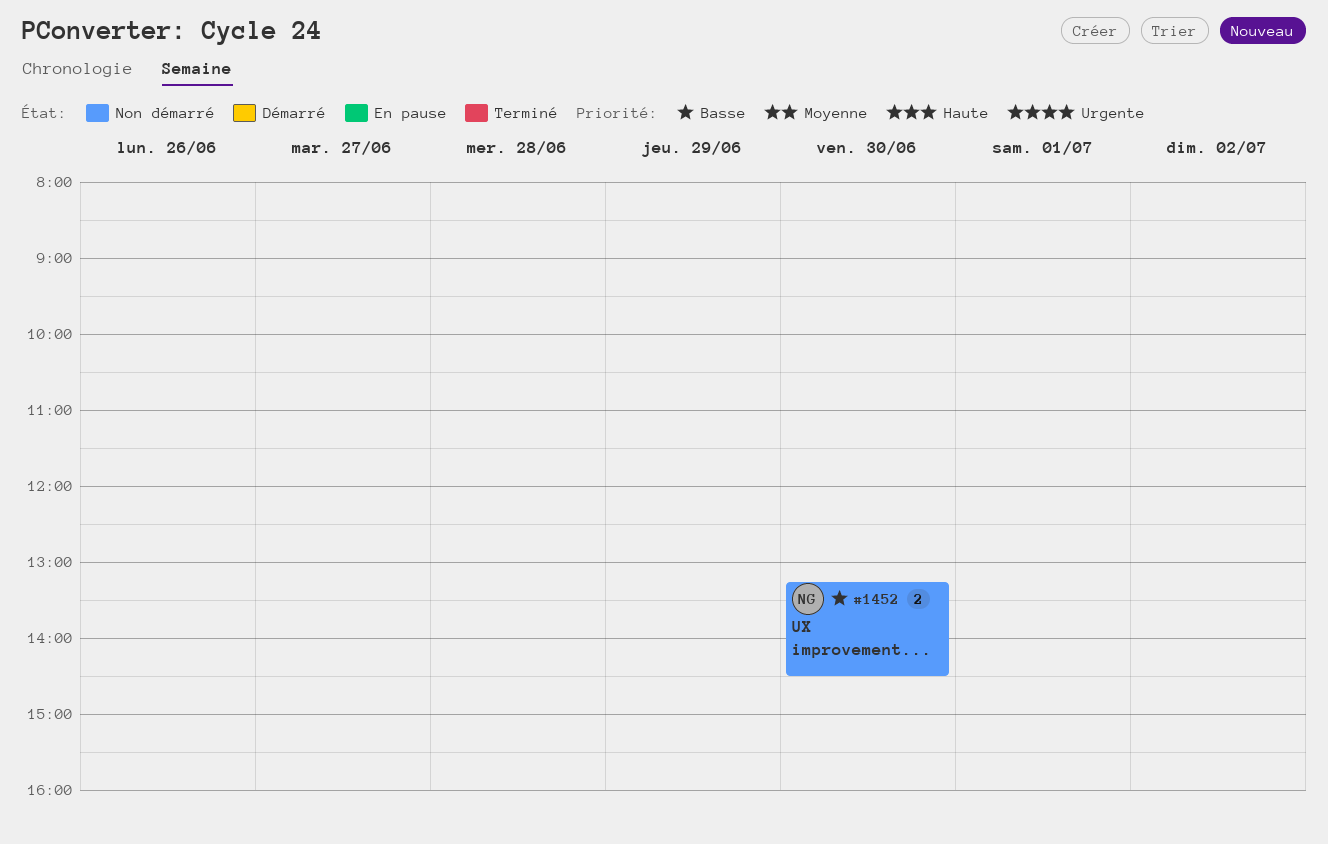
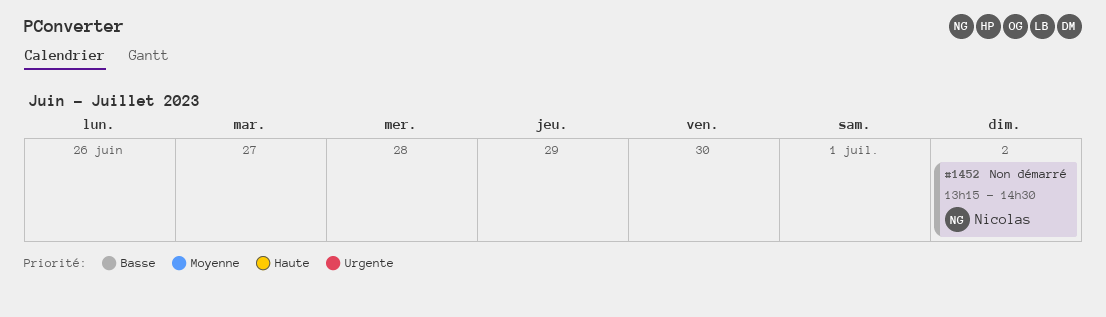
#1452, day: Jun 30 -> Jul 2

